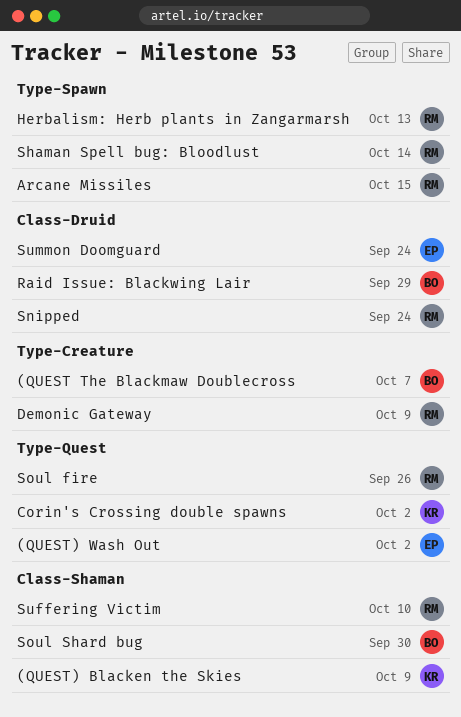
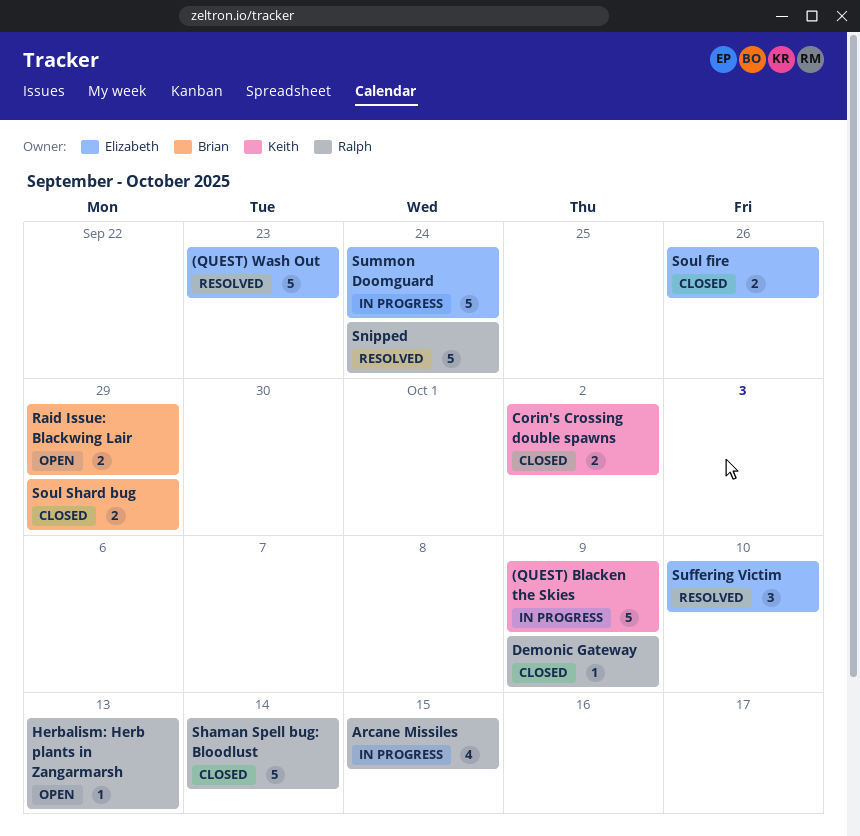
(QUEST The Blackmaw Doublecross: present -> none
(QUEST) Wash Out, due: Oct 2 -> Sep 23
Soul fire, owner: Ralph -> Elizabeth
Soul Shard bug, due: Sep 30 -> Sep 29
Suffering Victim, owner: Ralph -> Elizabeth

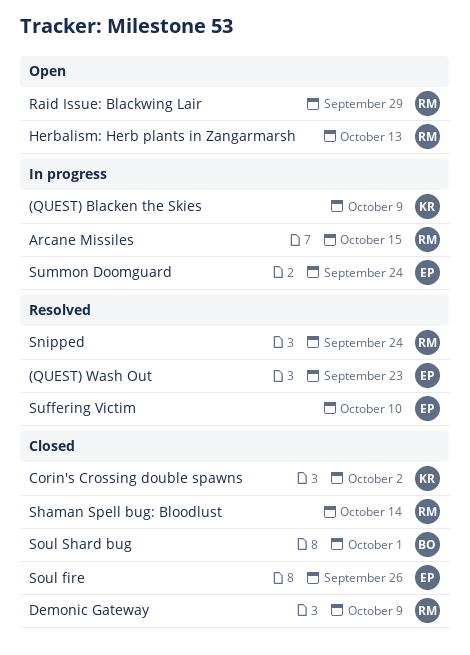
Raid Issue: Blackwing Lair, owner: Brian -> Ralph
Soul Shard bug, due: Sep 29 -> Oct 1

